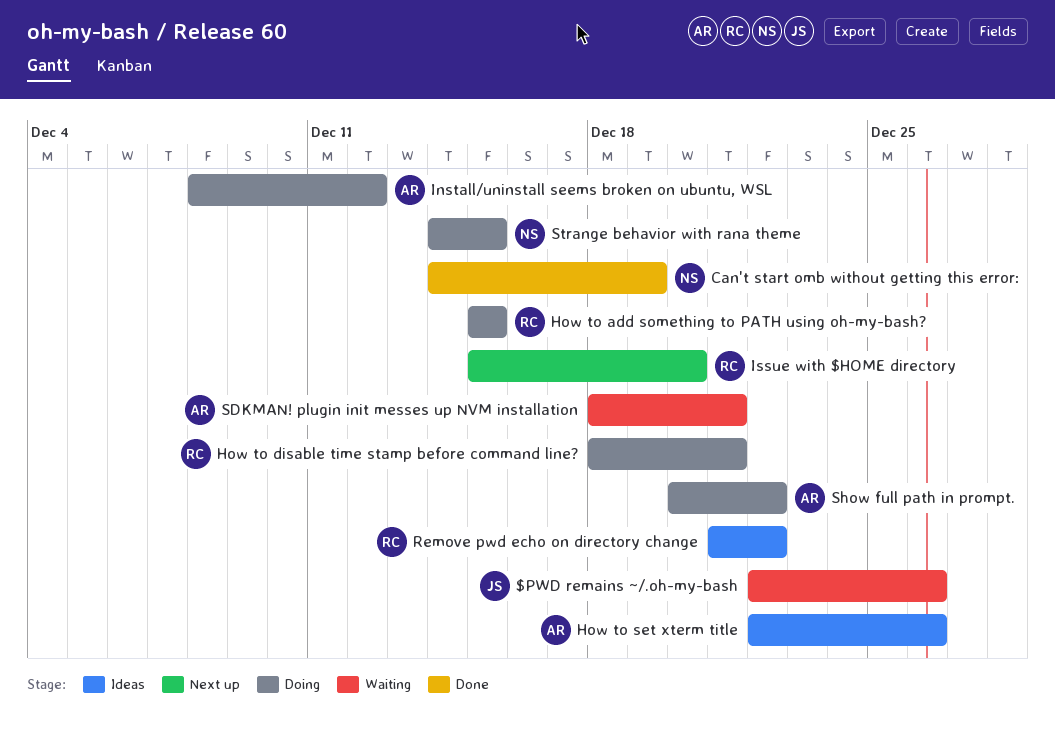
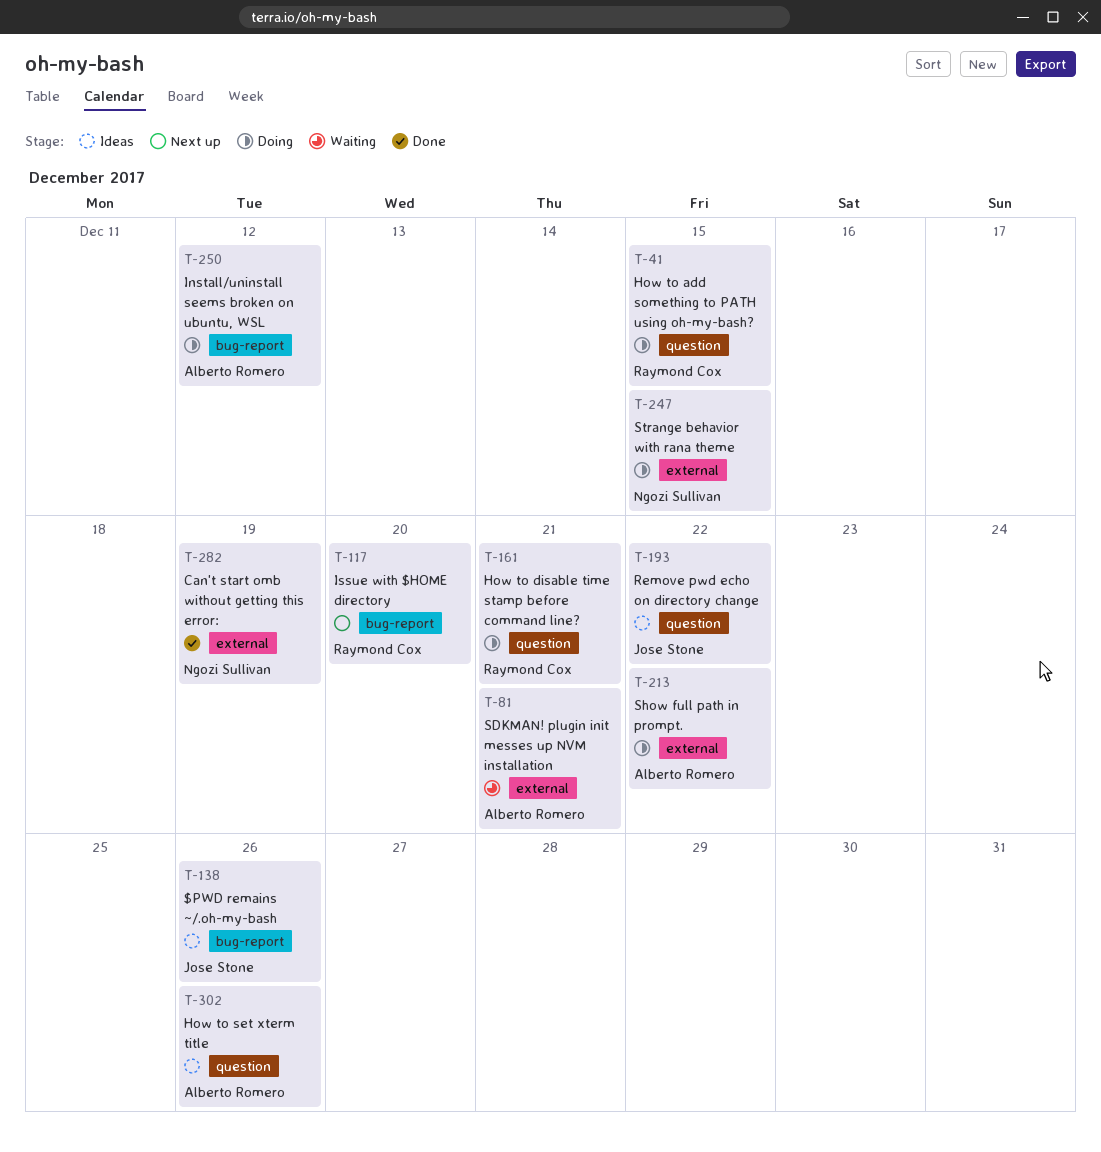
$PWD remains ~/.oh-my-bash, status: Waiting -> Ideas
Remove pwd echo on directory change, owner: Raymond Cox -> Jose Stone

